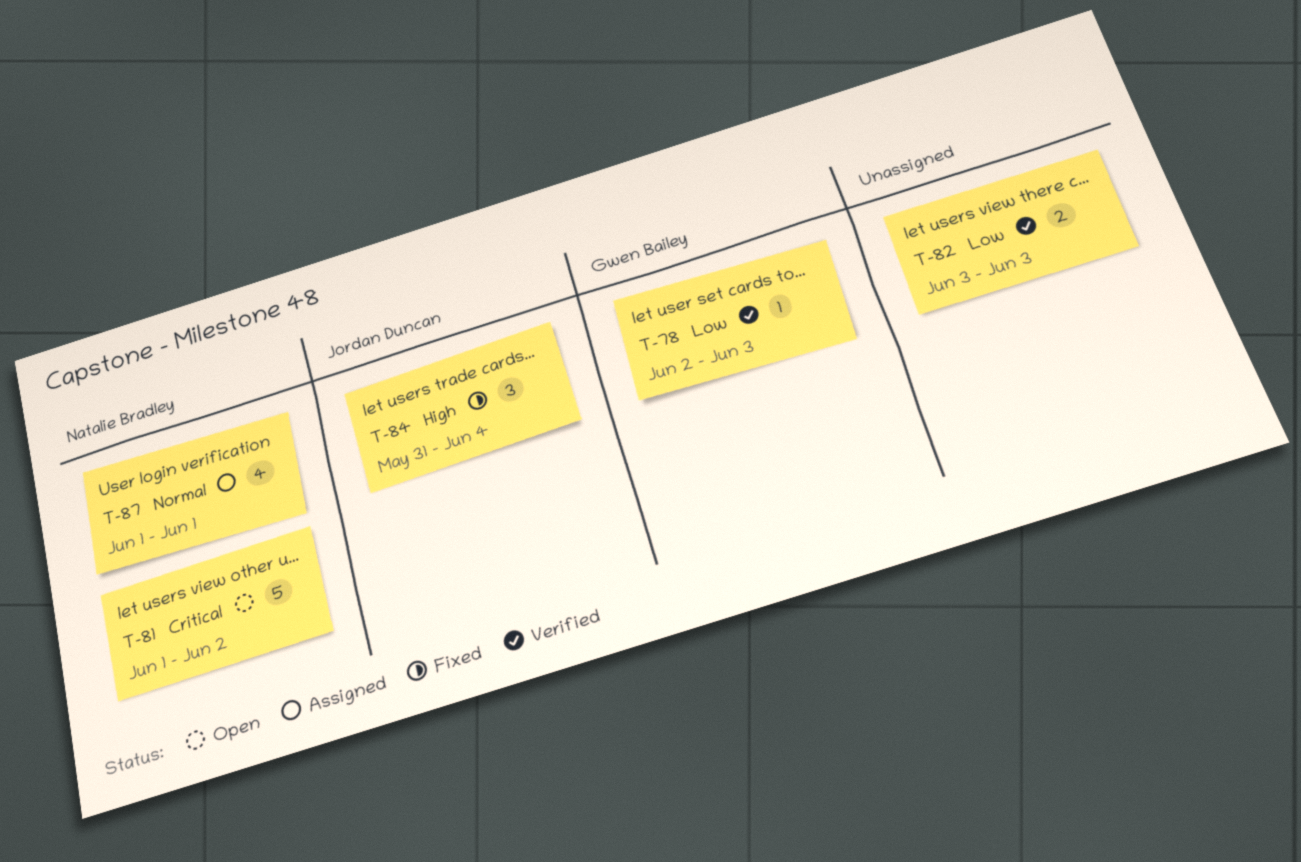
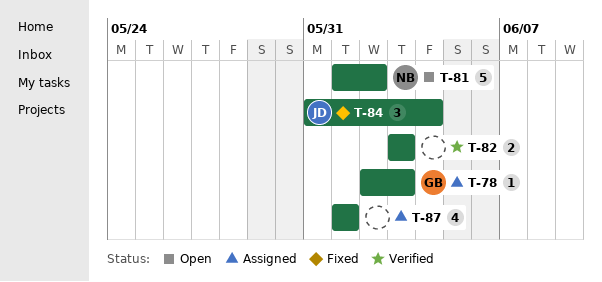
T-78, status: Verified -> Assigned
T-87, owner: Natalie Bradley -> none

